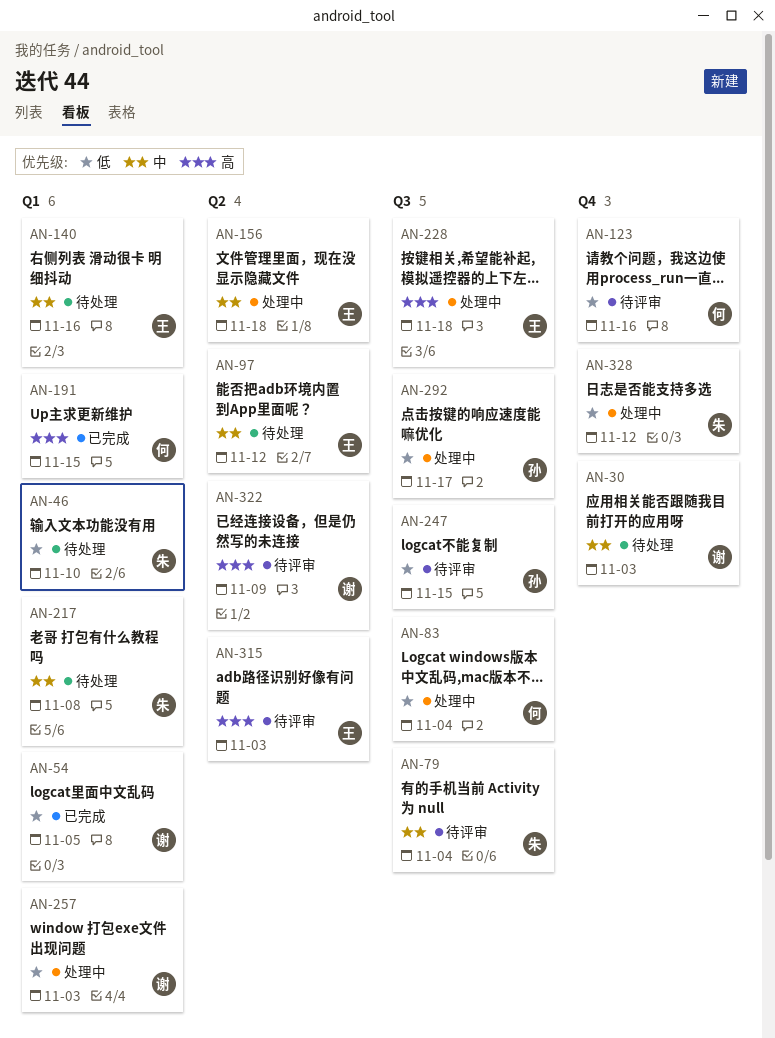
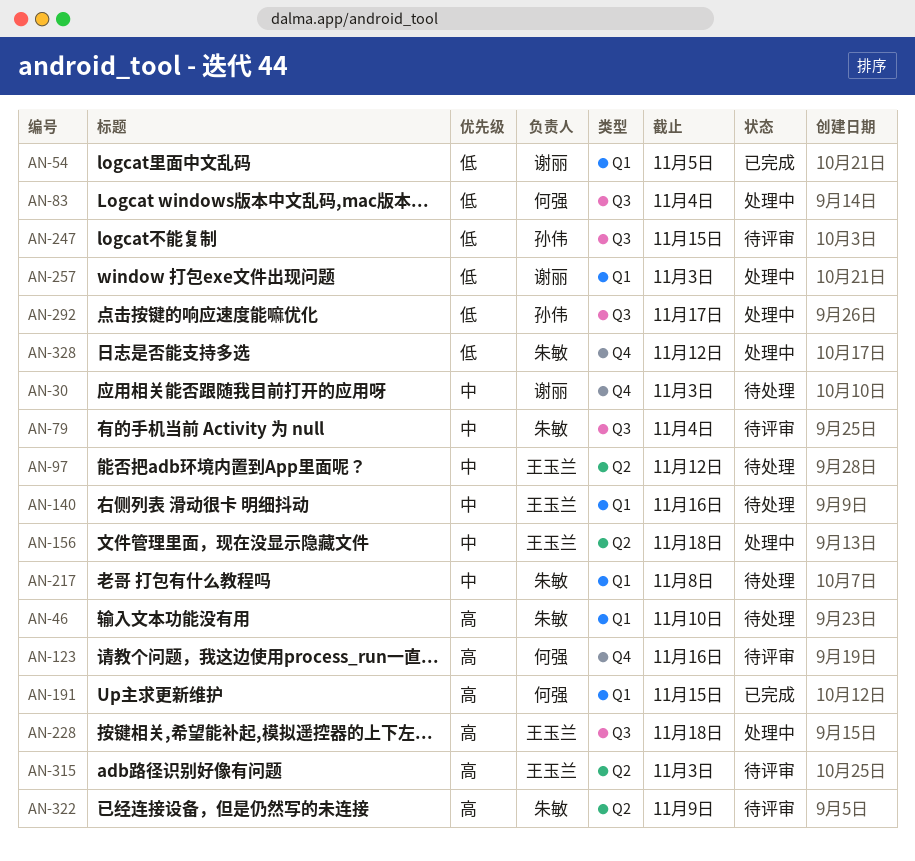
AN-46, priority: 低 -> 高
AN-123, priority: 低 -> 高
AN-322, owner: 谢丽 -> 朱敏

